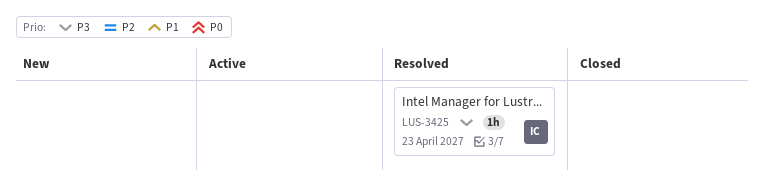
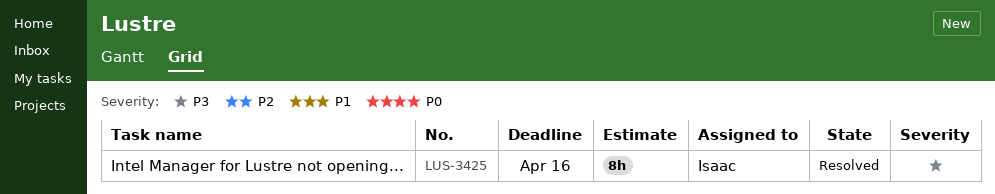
LUS-3425, estimate: 1h -> 8h
LUS-3425, due: Apr 23 -> Apr 16

